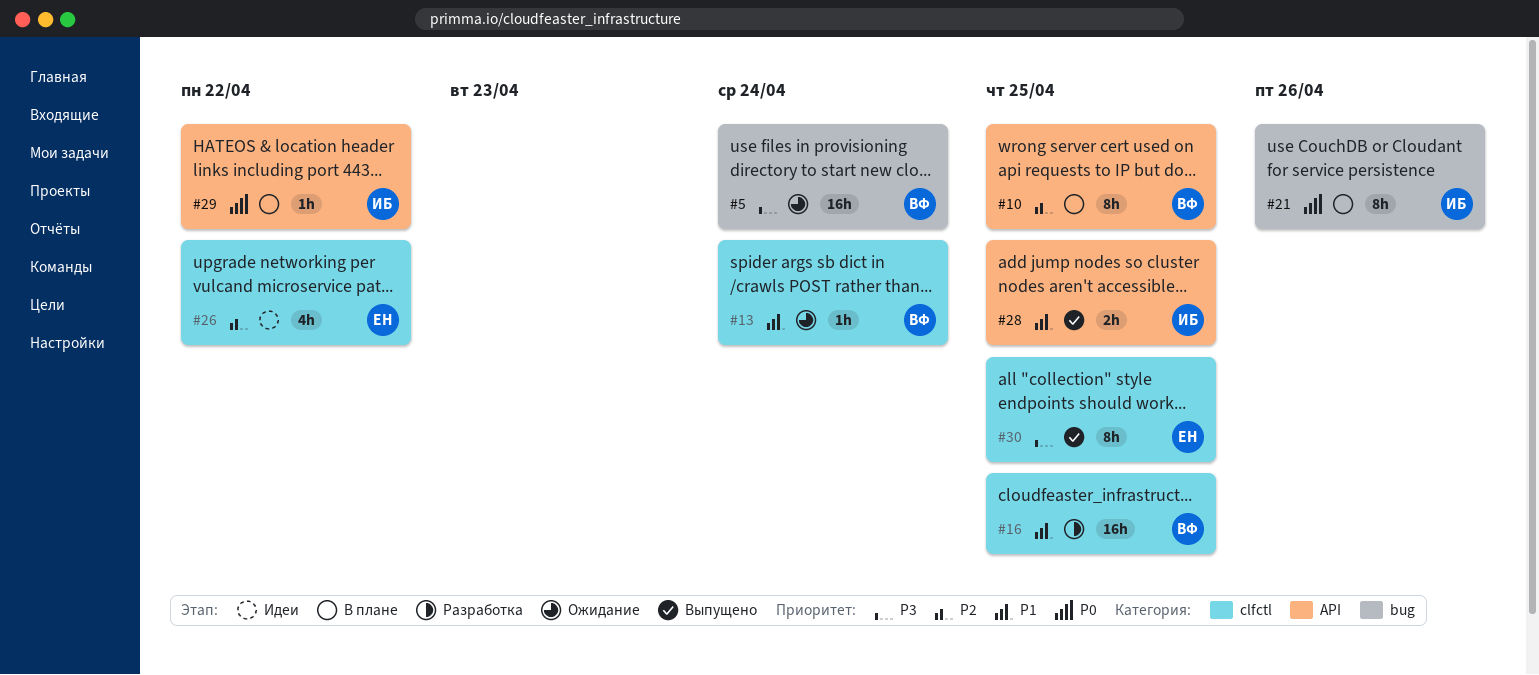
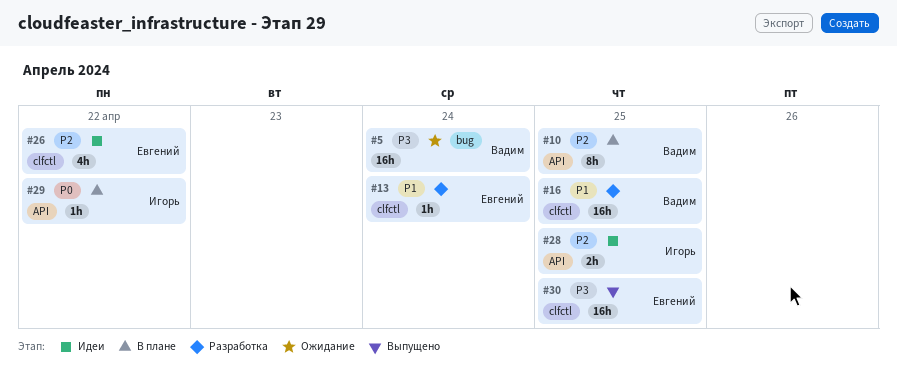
#13, status: Ожидание -> Разработка
#13, owner: Вадим -> Евгений
#21: present -> none
#28, status: Выпущено -> Идеи
#28, priority: P1 -> P2
#30, estimate: 8h -> 16h

